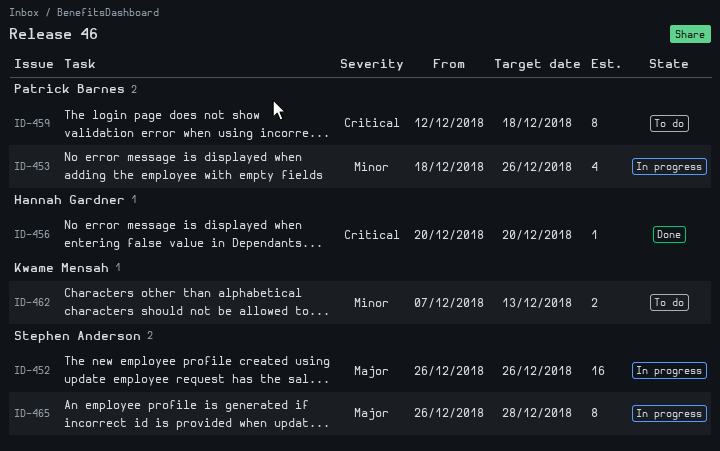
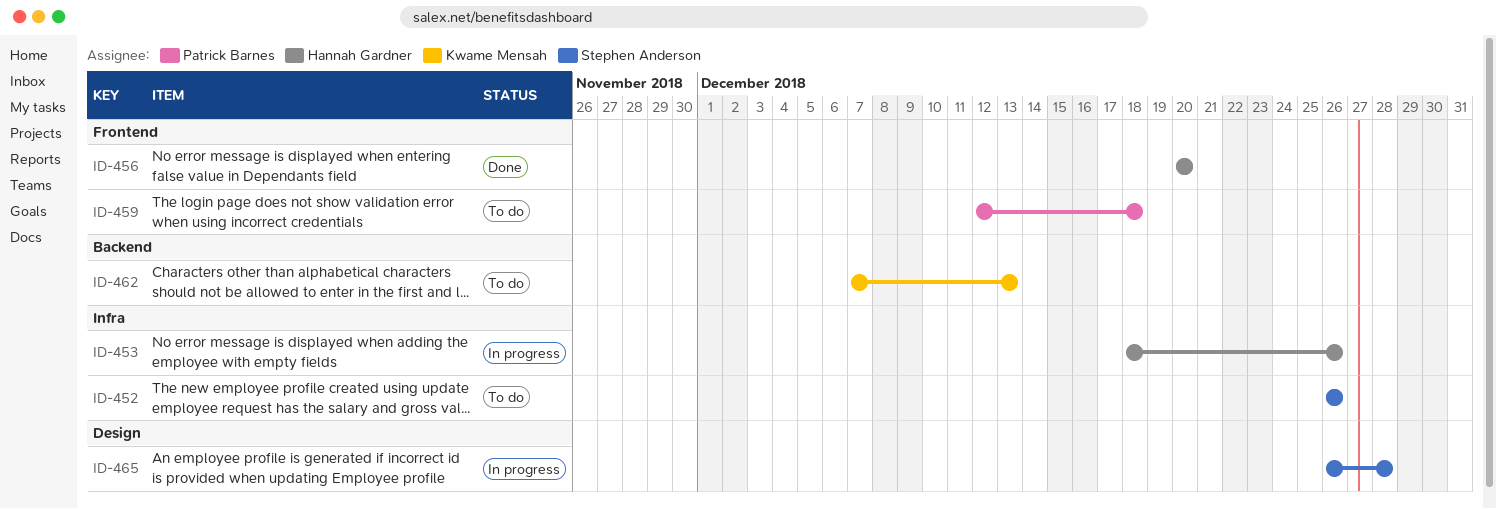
ID-452, status: In progress -> To do
ID-453, owner: Patrick Barnes -> Hannah Gardner

